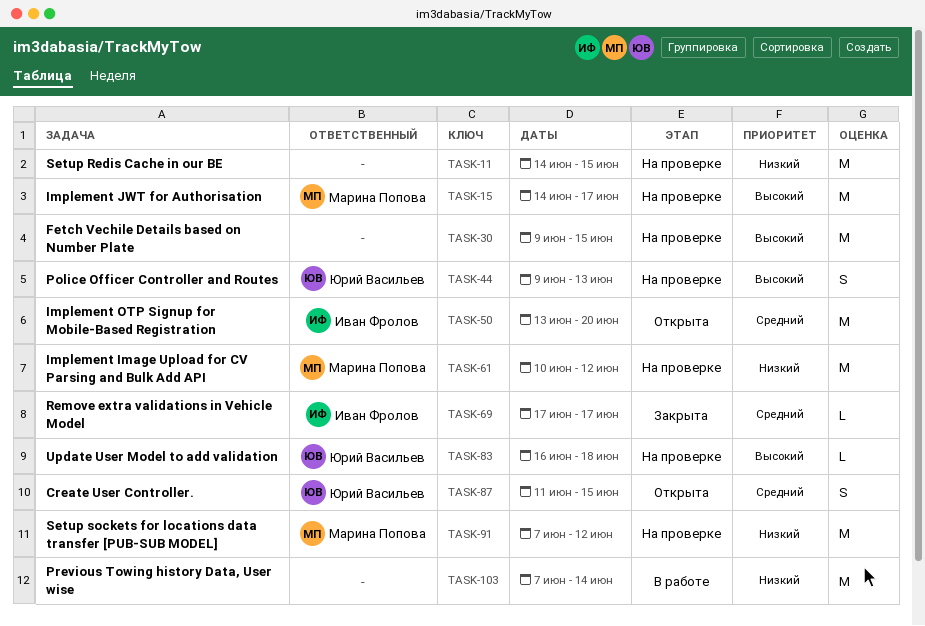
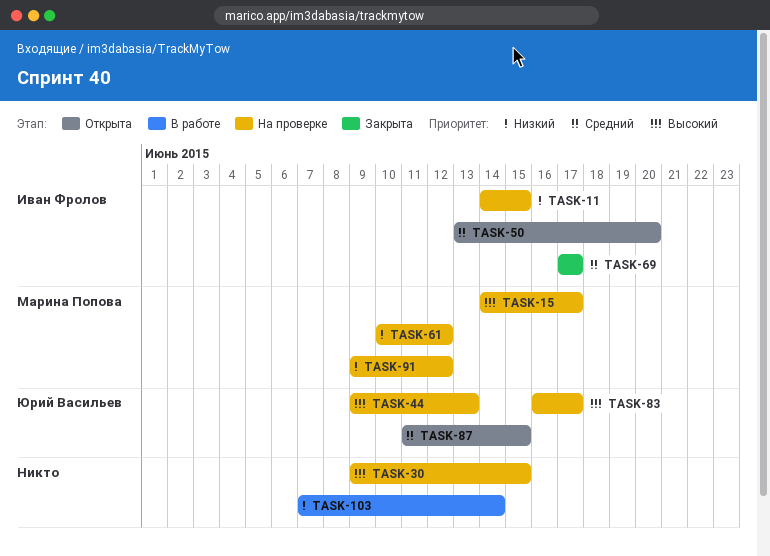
TASK-11, owner: none -> Иван Фролов
TASK-83, due: Jun 18 -> Jun 17
TASK-91, start: Jun 7 -> Jun 9

